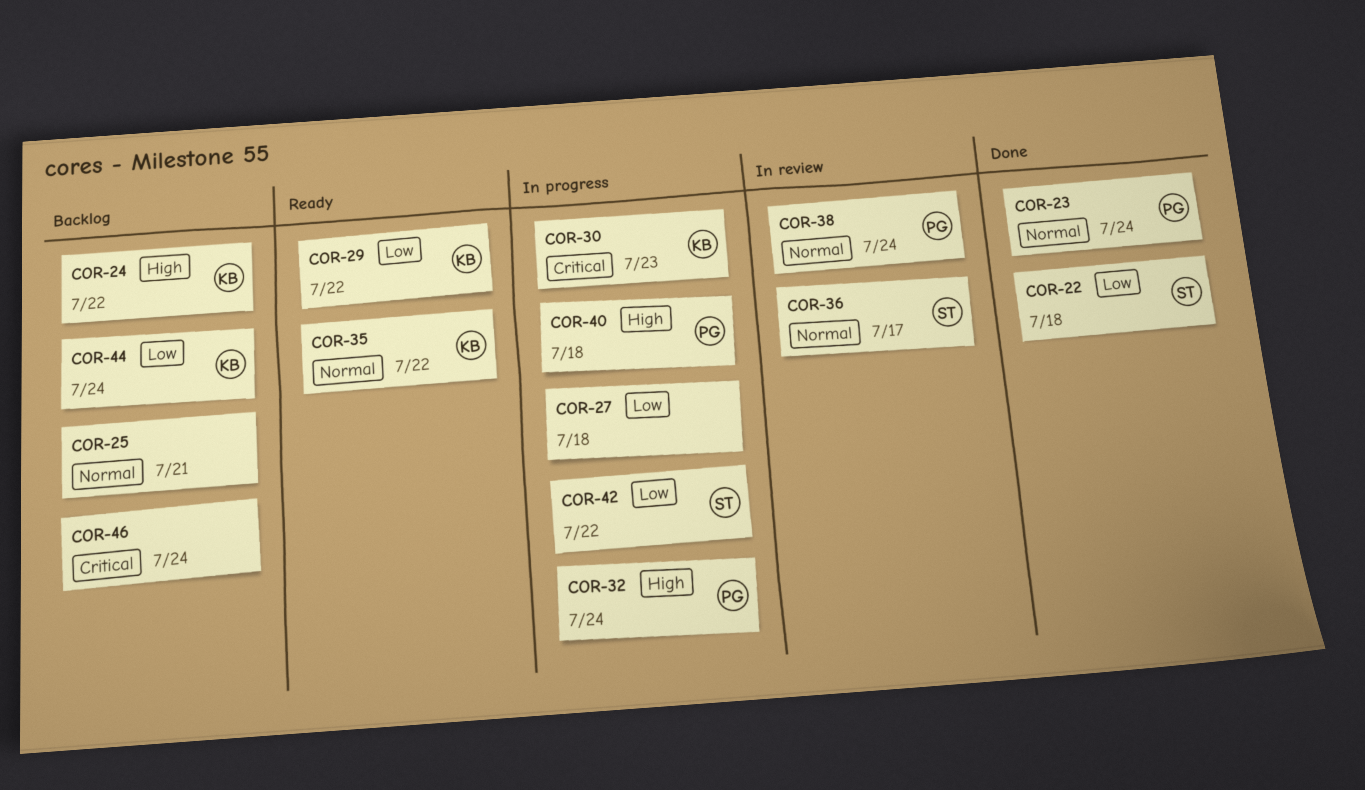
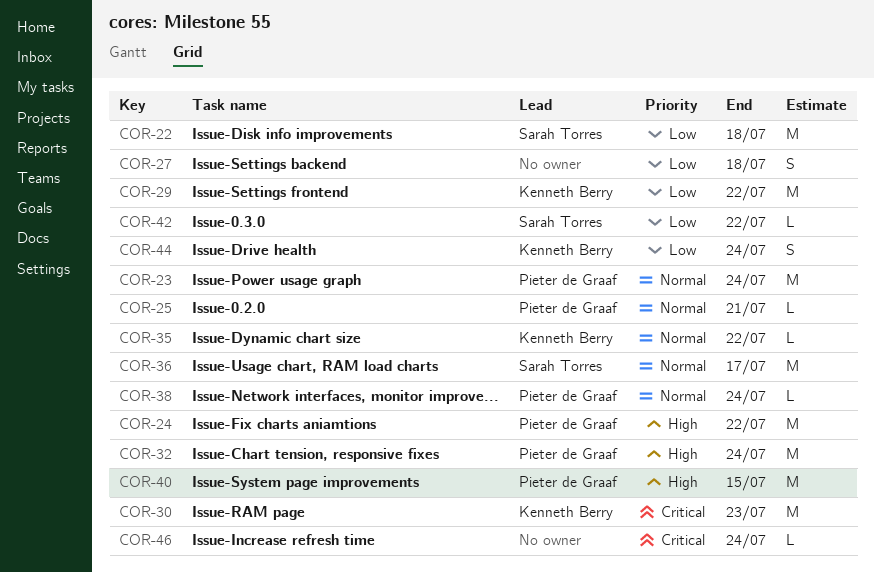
COR-24, owner: Kenneth Berry -> Pieter de Graaf
COR-25, owner: none -> Pieter de Graaf
COR-40, due: Jul 18 -> Jul 15

